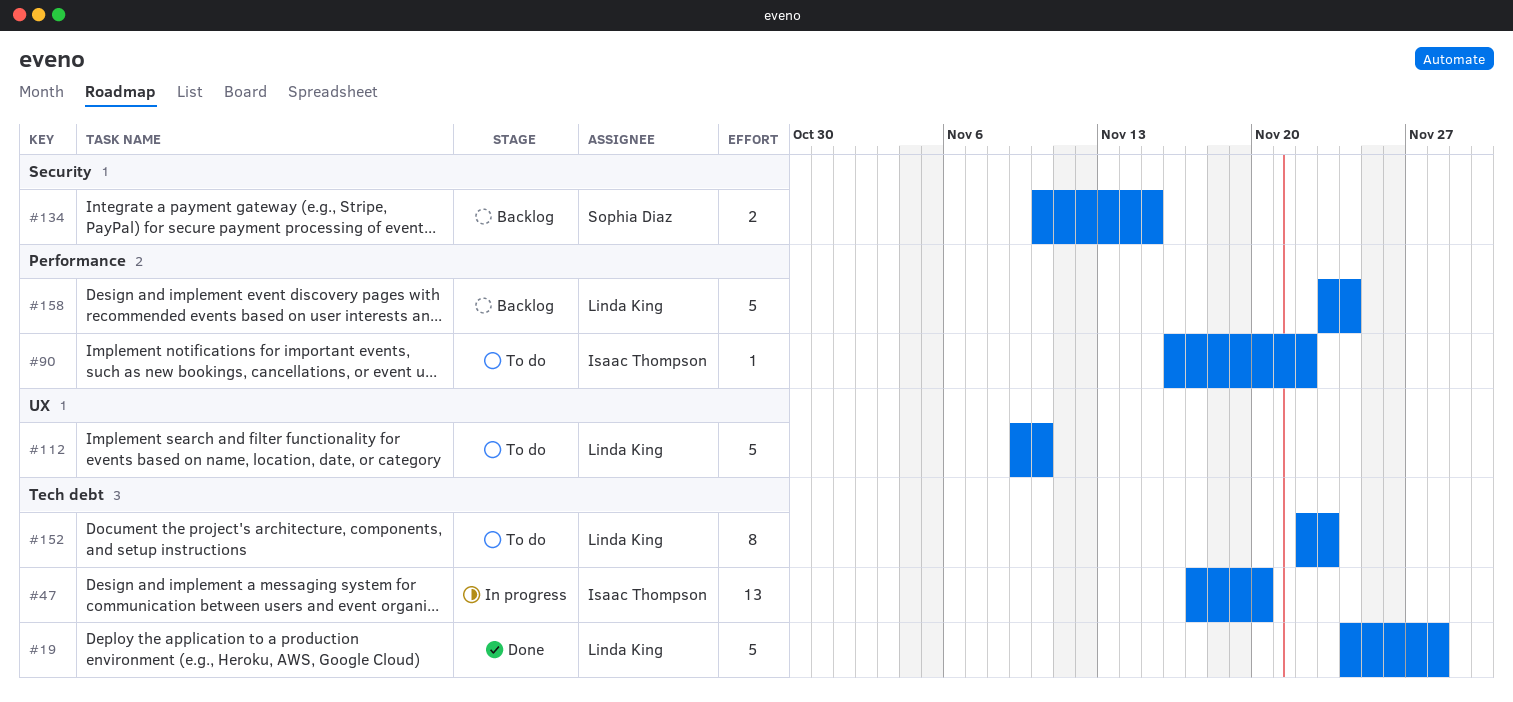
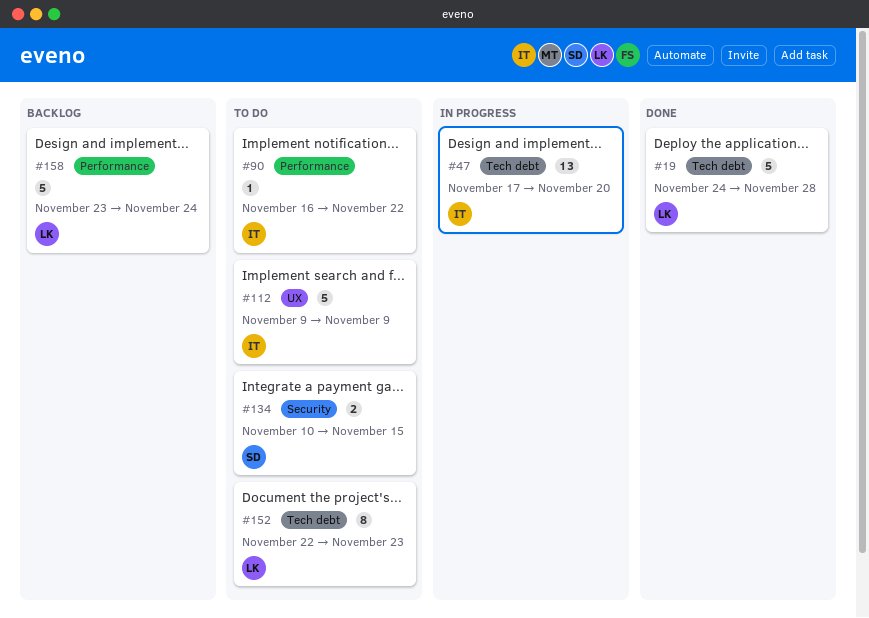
#112, owner: Linda King -> Isaac Thompson
#112, due: Nov 10 -> Nov 9
#134, status: Backlog -> To do

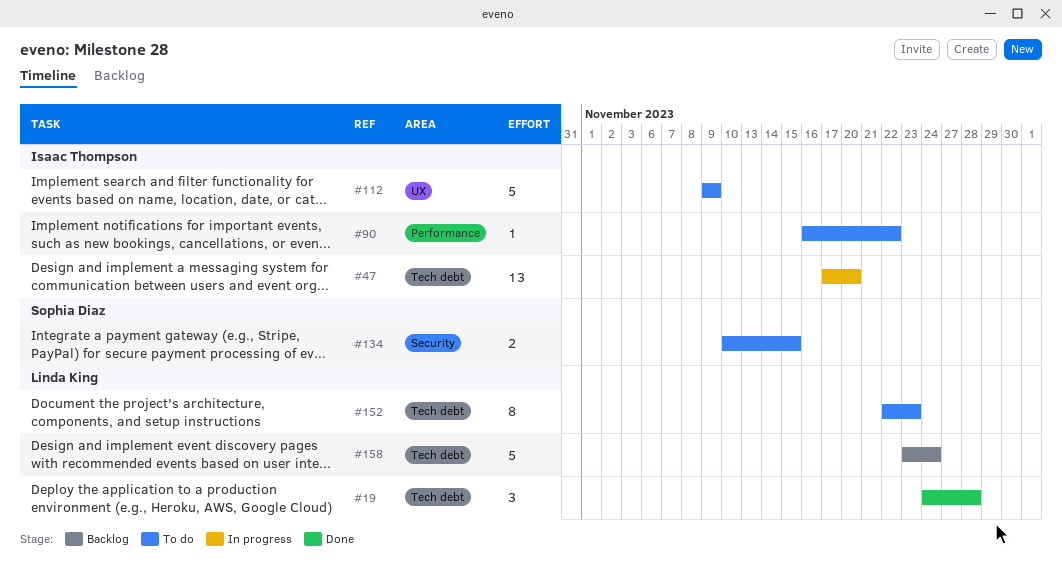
#19, estimate: 5 -> 3
#158, label: Performance -> Tech debt

